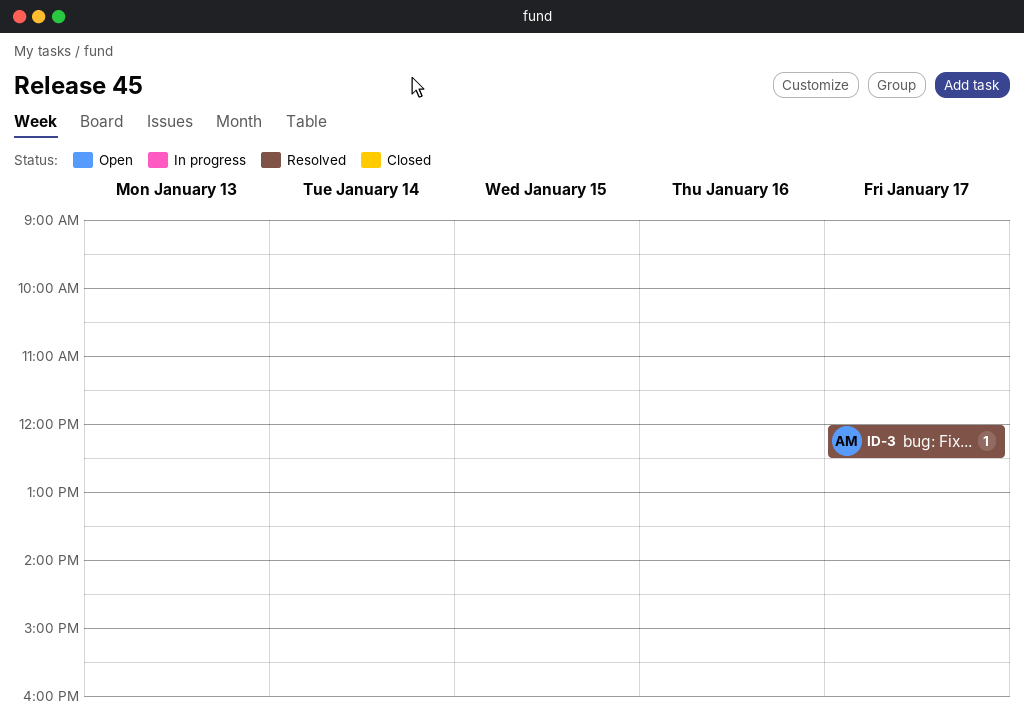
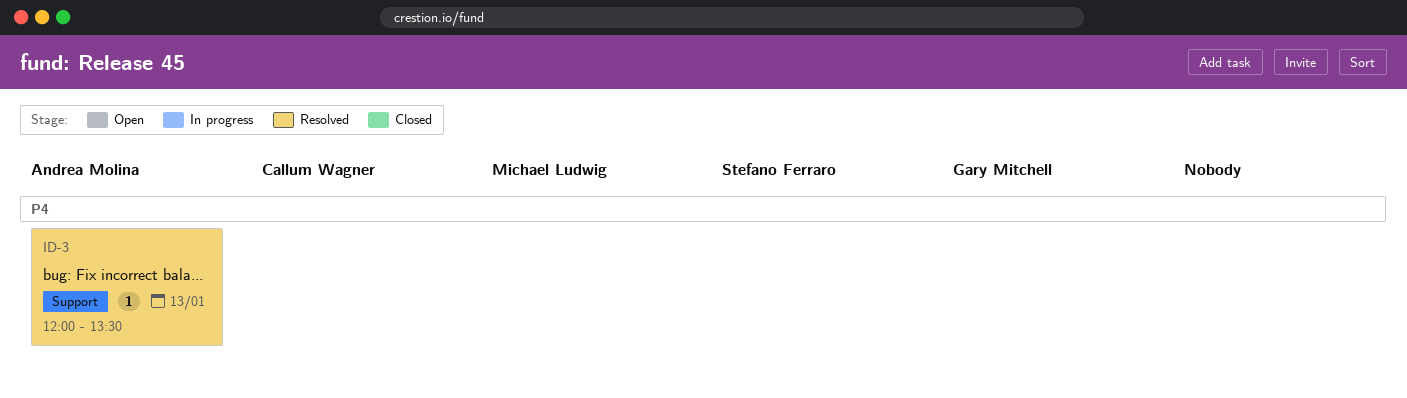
ID-3, day: Jan 17 -> Jan 13
ID-3, ends: 12:30 -> 13:30

